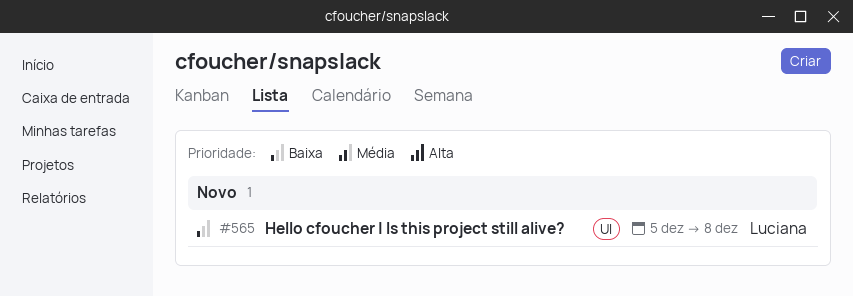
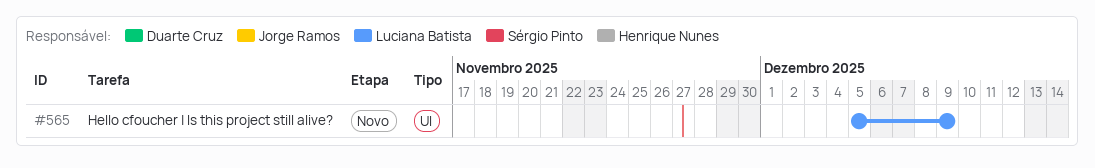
#565, due: Dec 8 -> Dec 9

